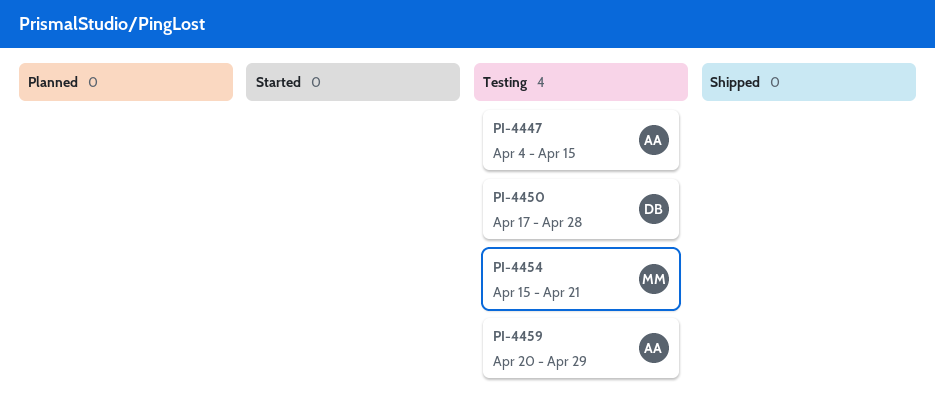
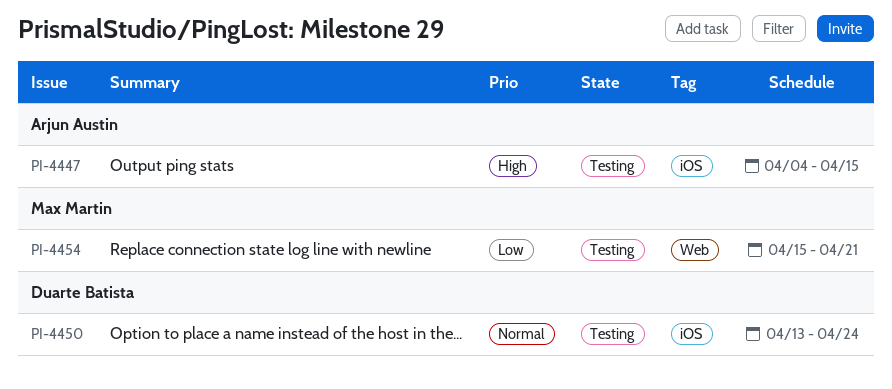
PI-4450, start: Apr 17 -> Apr 13
PI-4450, due: Apr 28 -> Apr 24
PI-4459: present -> none

